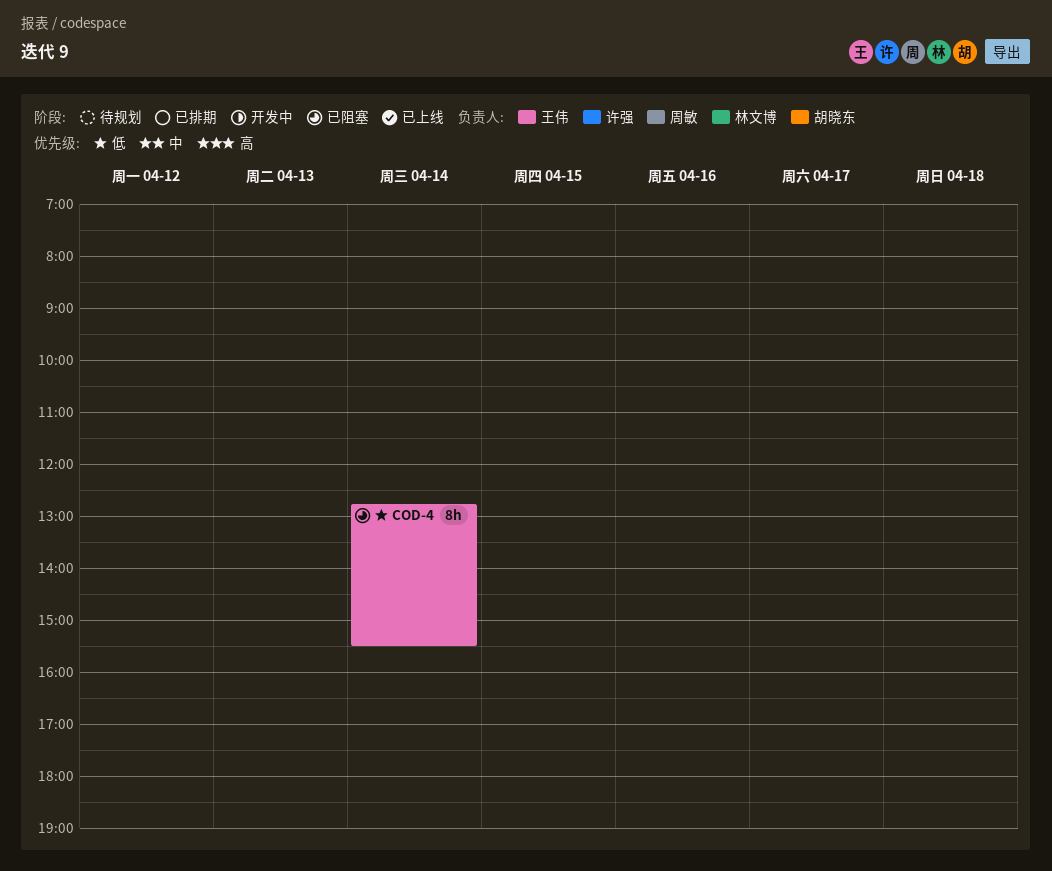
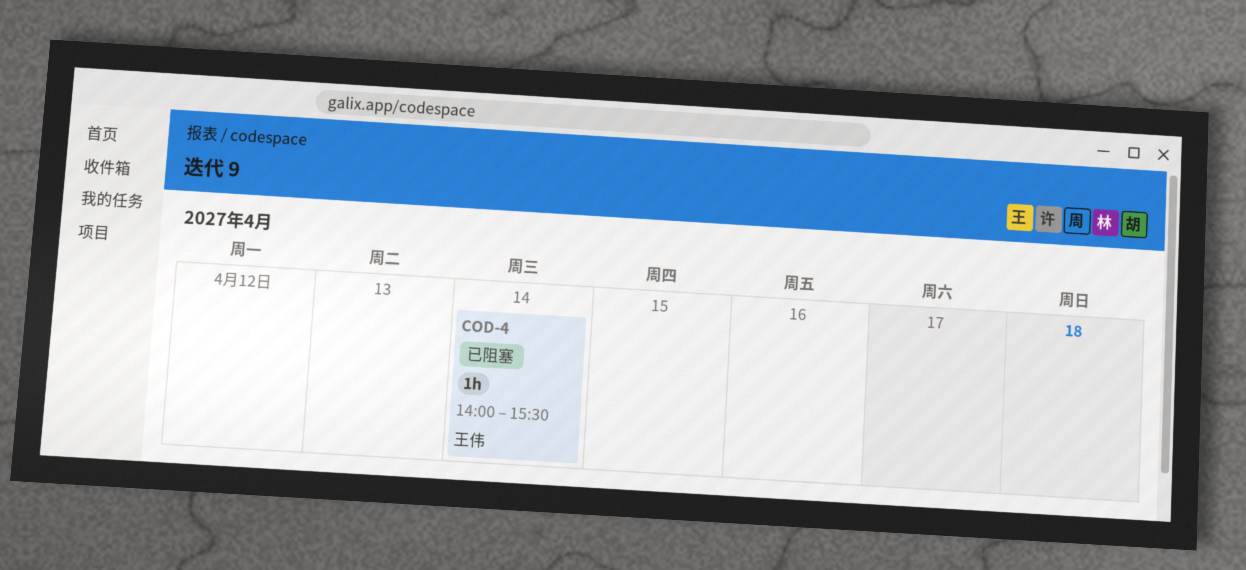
COD-4, estimate: 8h -> 1h
COD-4, begins: 12:45 -> 14:00

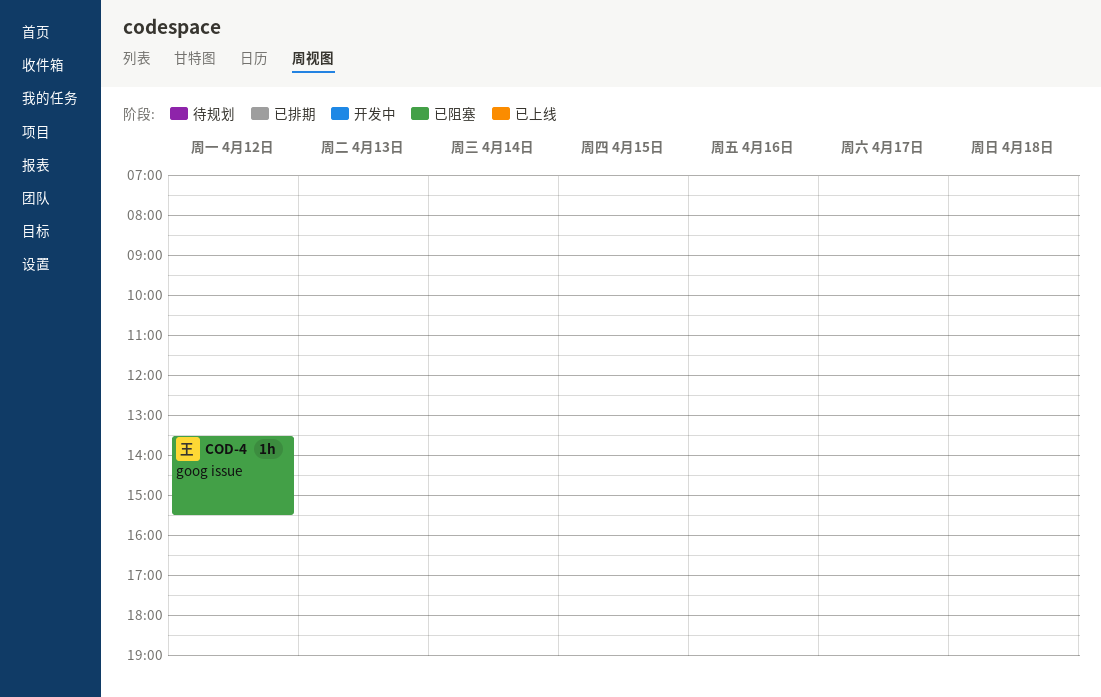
COD-4, day: Apr 14 -> Apr 12
COD-4, begins: 14:00 -> 13:30

